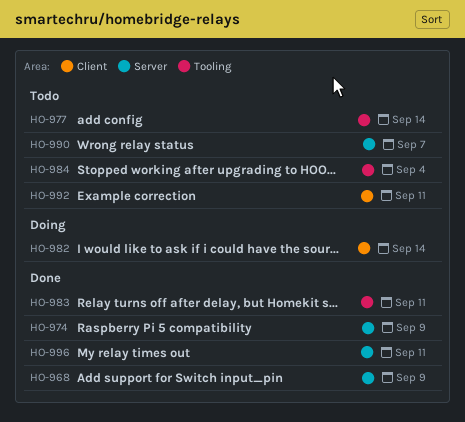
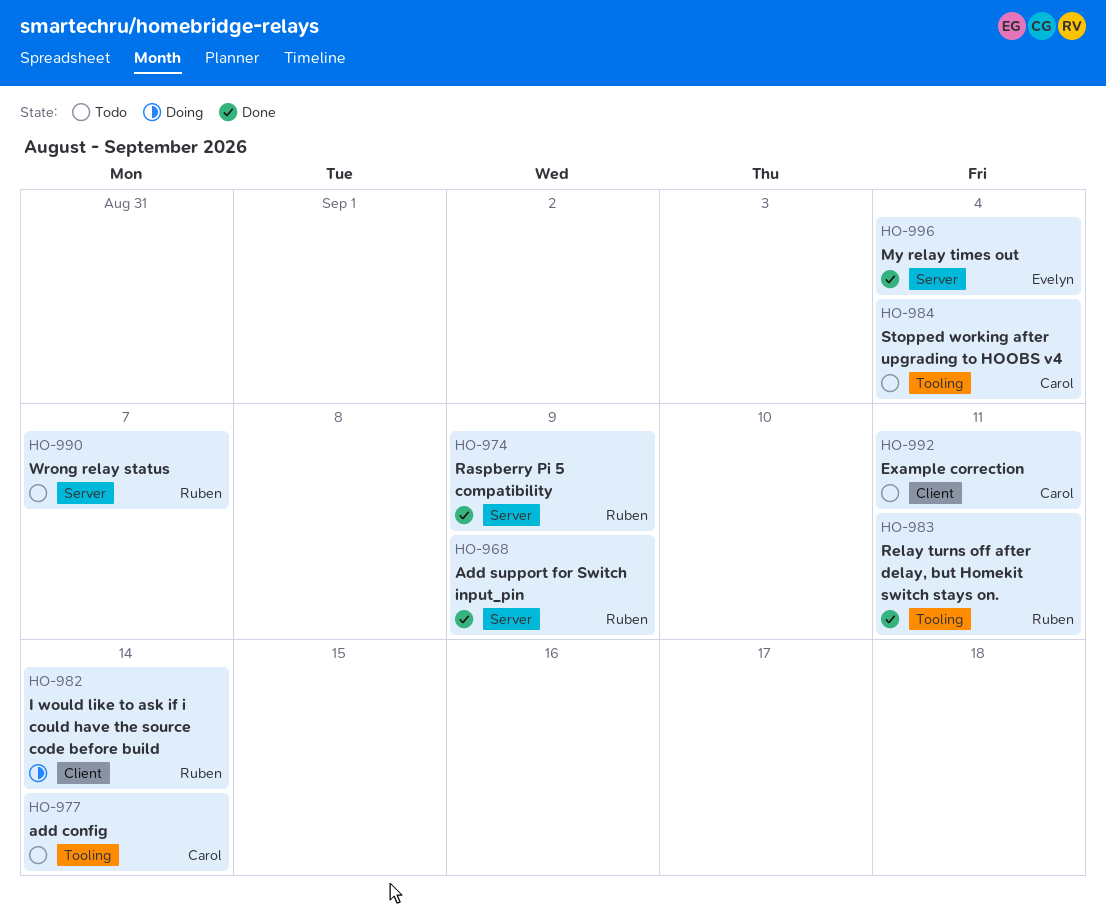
HO-996, due: Sep 11 -> Sep 4

